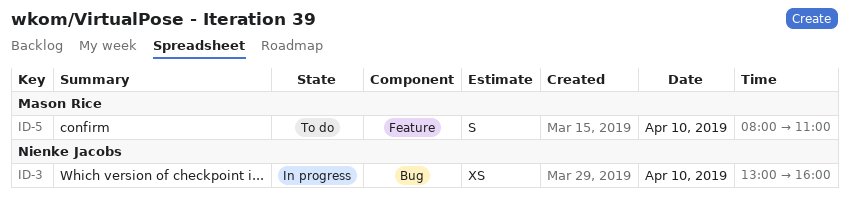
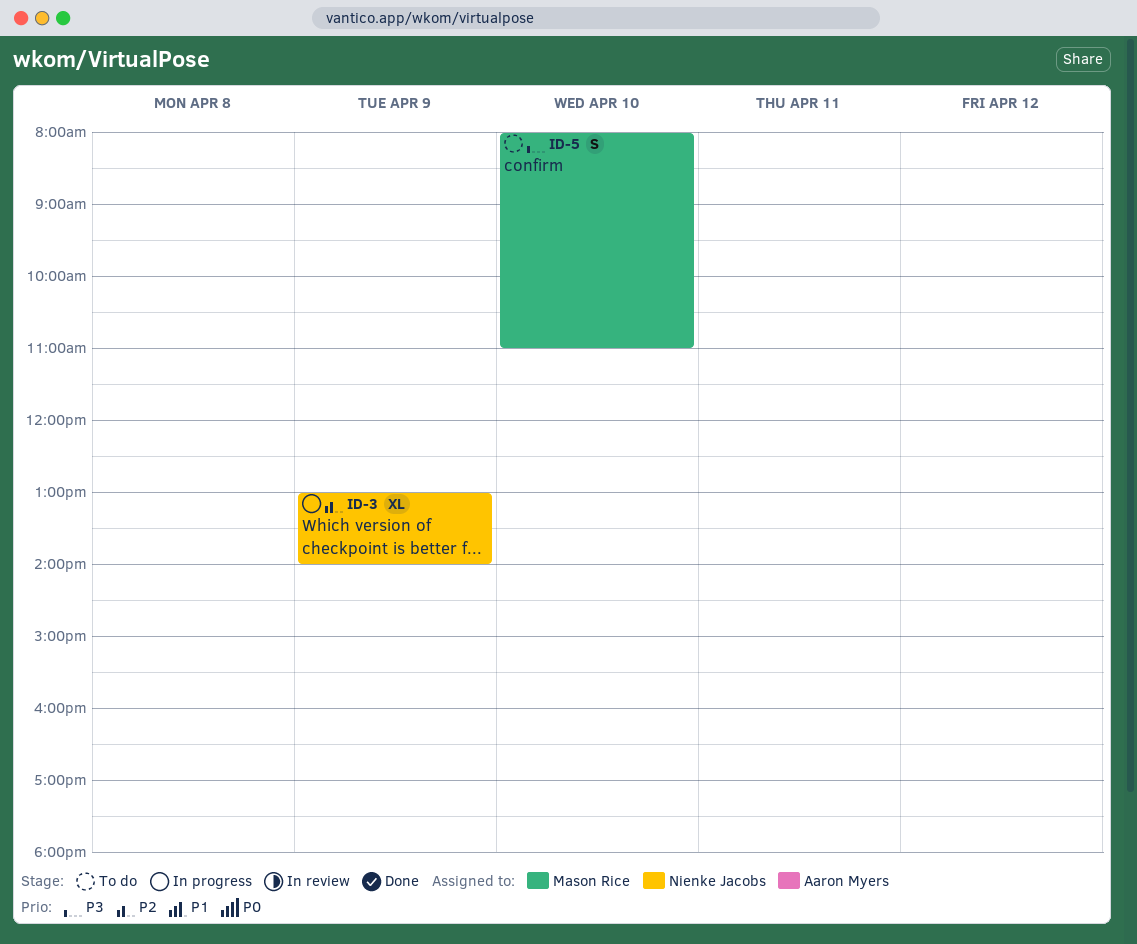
ID-3, estimate: XS -> XL
ID-3, day: Apr 10 -> Apr 9
ID-3, ends: 16:00 -> 14:00

